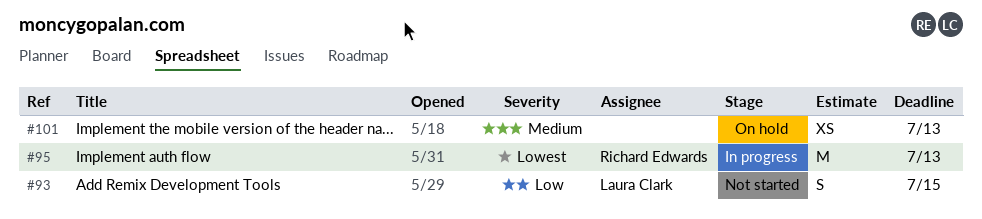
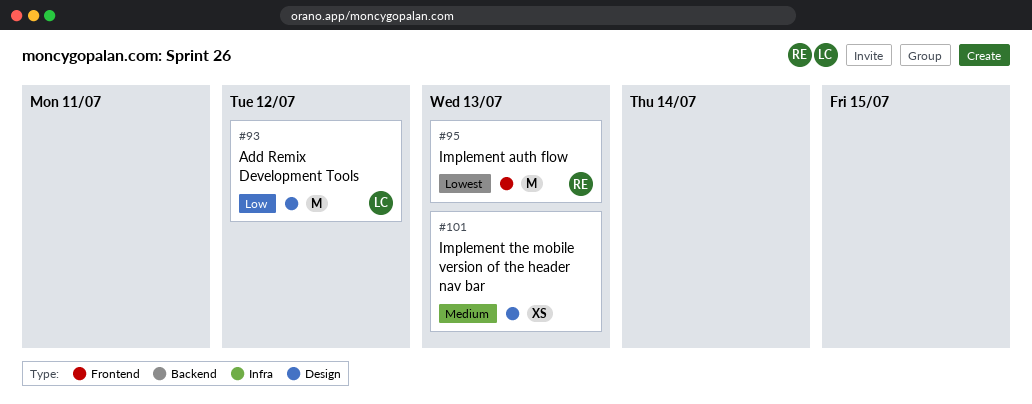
#93, estimate: S -> M
#93, due: Jul 15 -> Jul 12

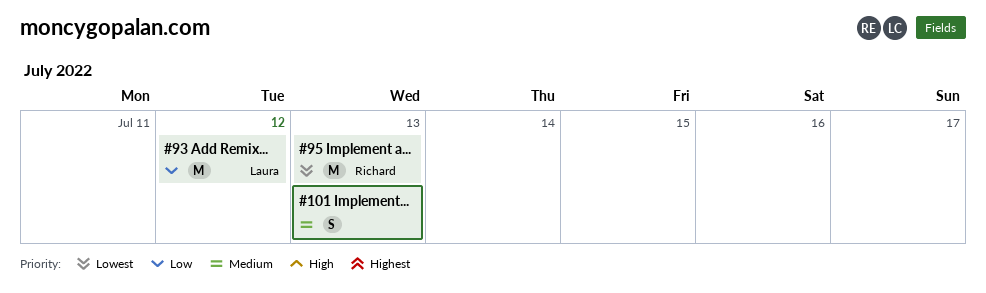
#101, estimate: XS -> S

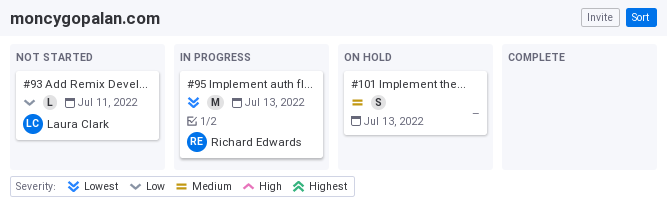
#93, estimate: M -> L
#93, due: Jul 12 -> Jul 11

